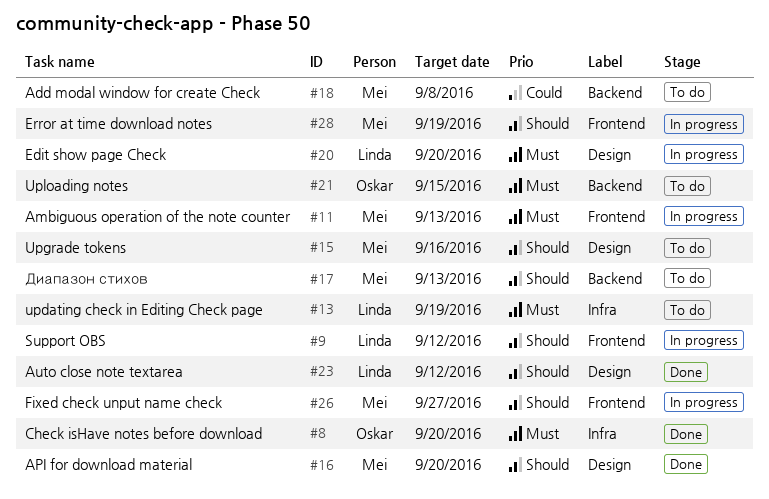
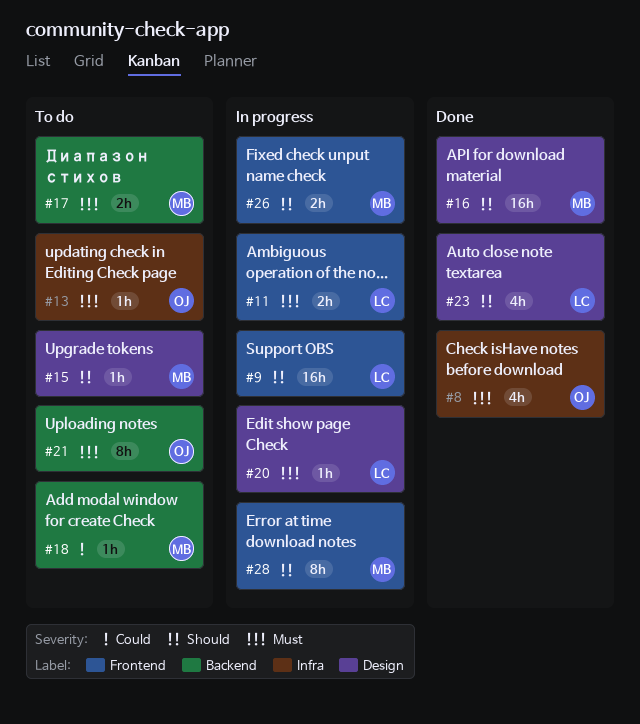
#11, owner: Mei -> Linda
#13, owner: Linda -> Oskar
#17, priority: Should -> Must

